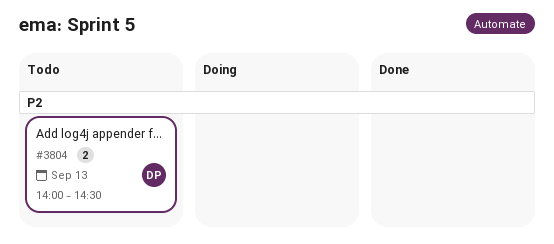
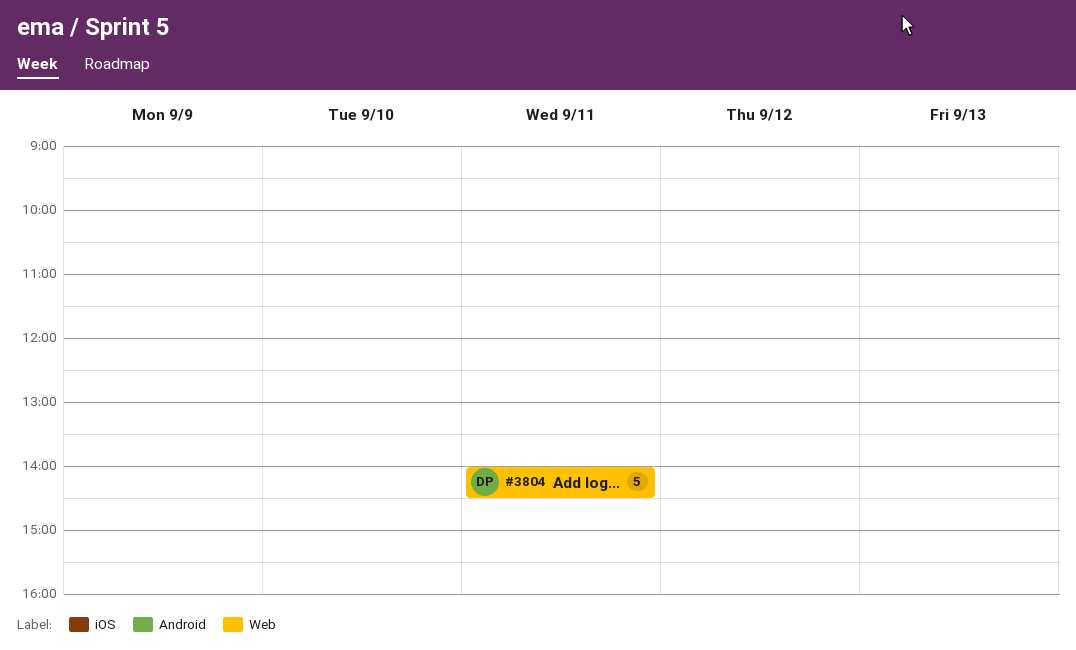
#3804, estimate: 2 -> 5
#3804, day: Sep 13 -> Sep 11

